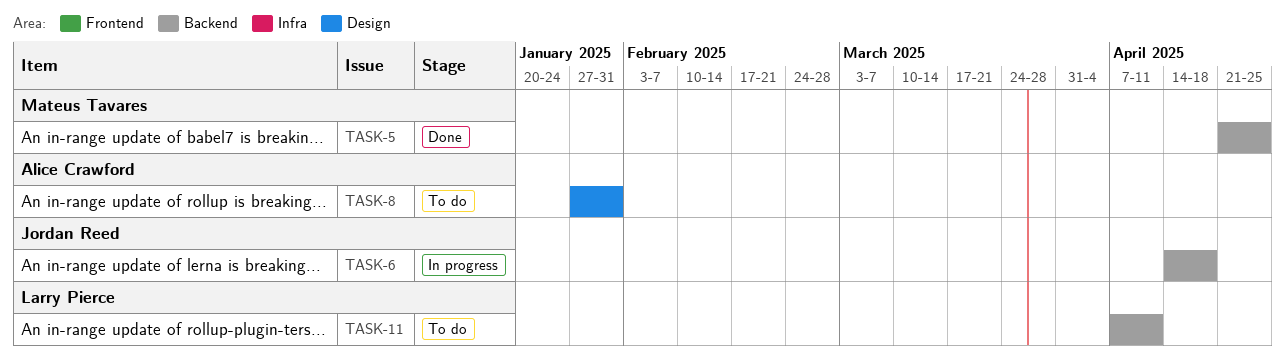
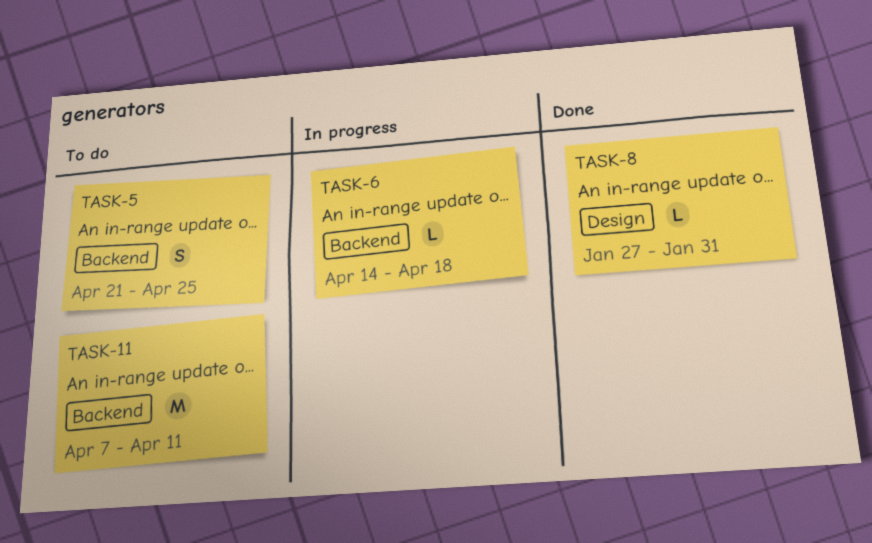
TASK-5, status: Done -> To do
TASK-8, status: To do -> Done

